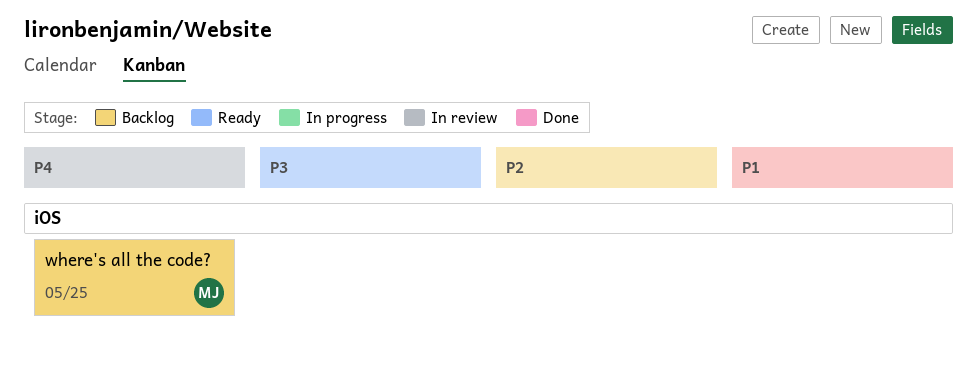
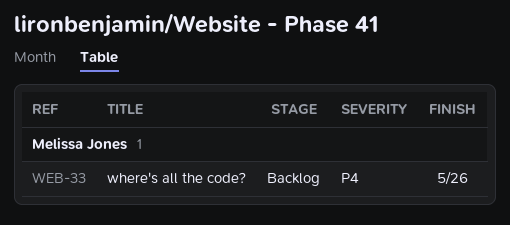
where's all the code?, due: May 25 -> May 26

